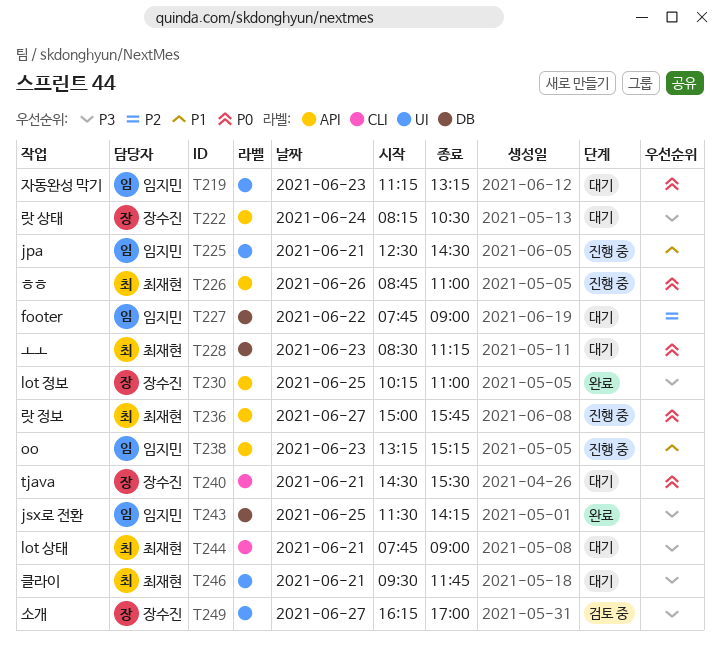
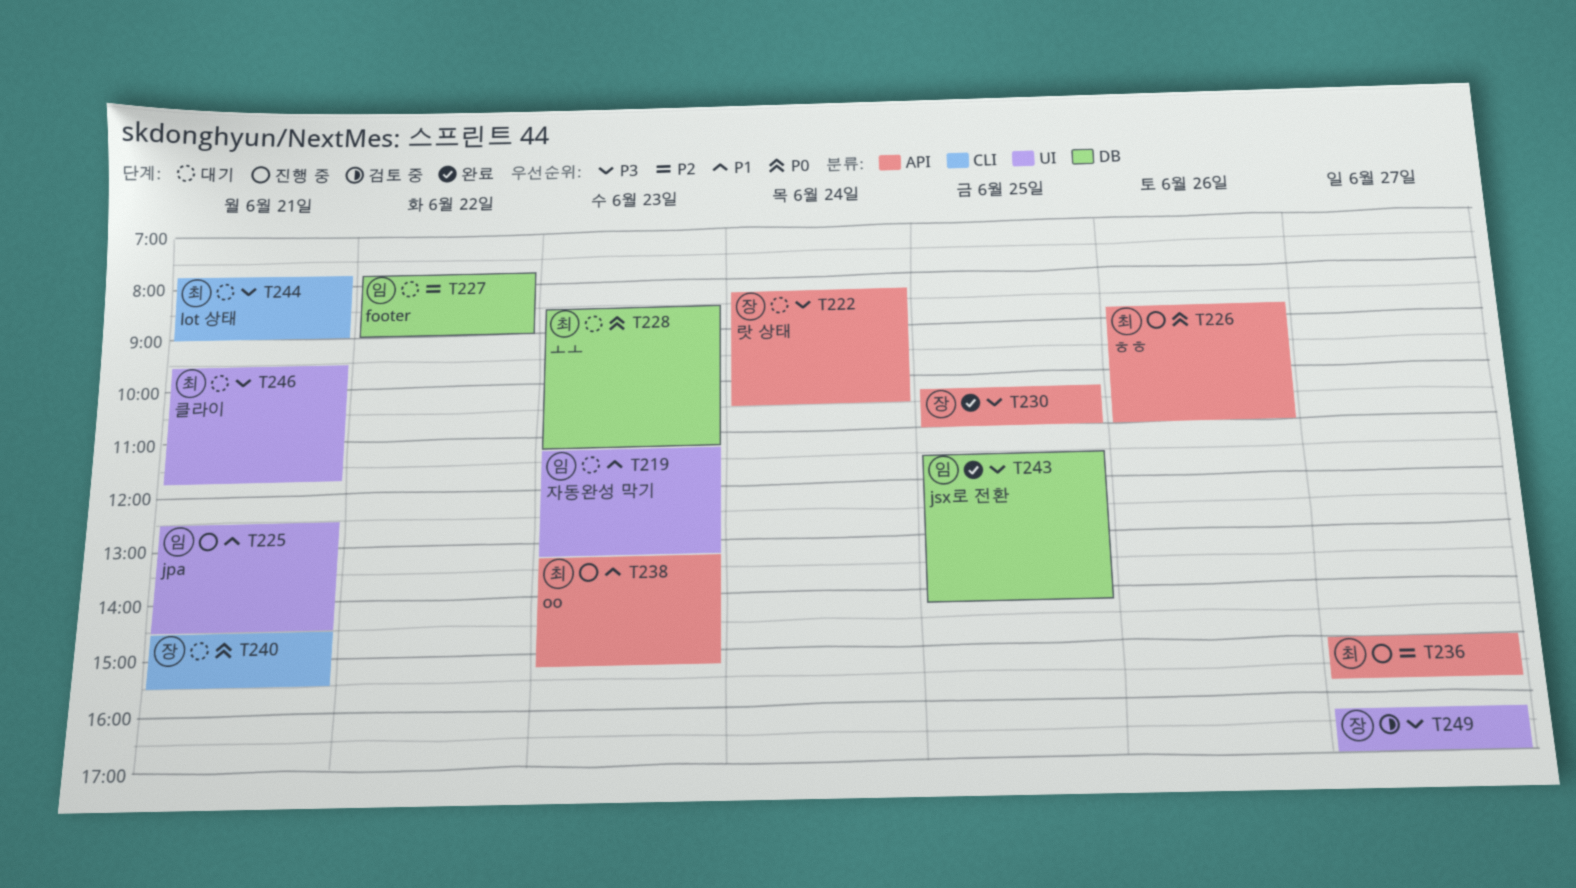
T219, priority: P0 -> P1
T236, priority: P0 -> P2
T238, owner: 임지민 -> 최재현

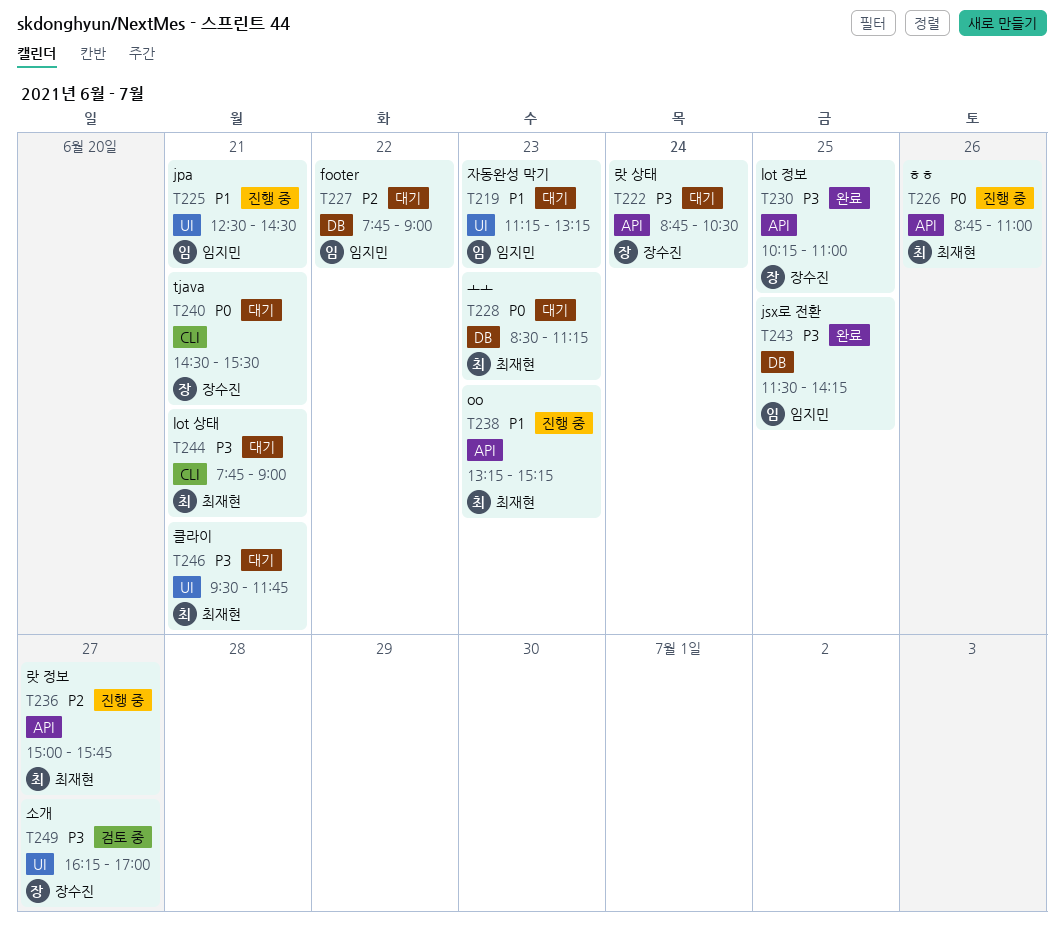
T222, begins: 08:15 -> 08:45

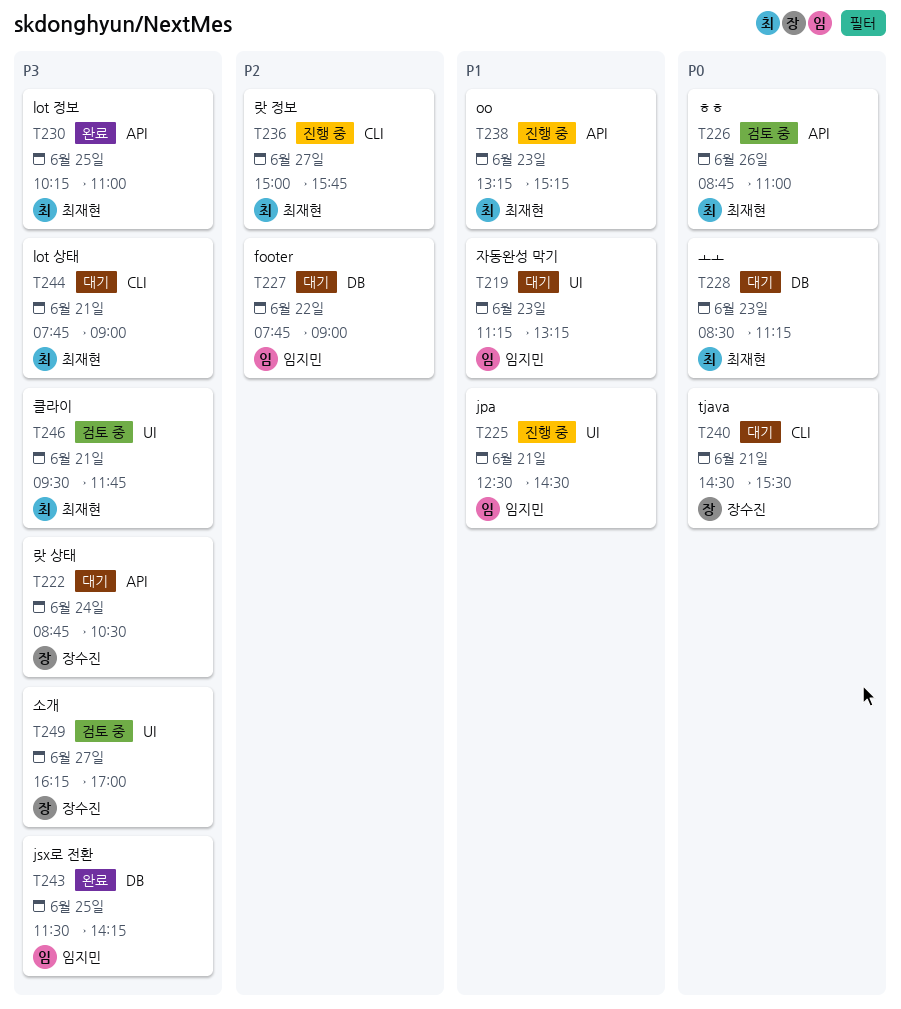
T226, status: 진행 중 -> 검토 중
T230, owner: 장수진 -> 최재현
T236, label: API -> CLI
T246, status: 대기 -> 검토 중

